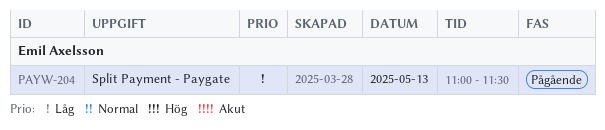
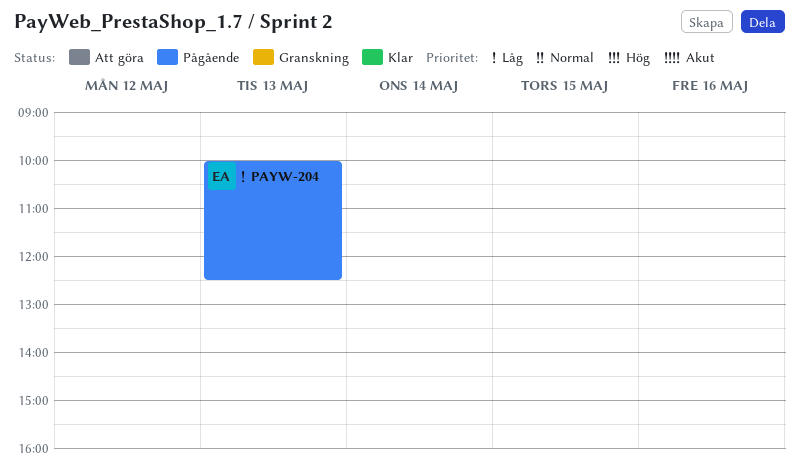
PAYW-204, begins: 11:00 -> 10:00
PAYW-204, ends: 11:30 -> 12:30

